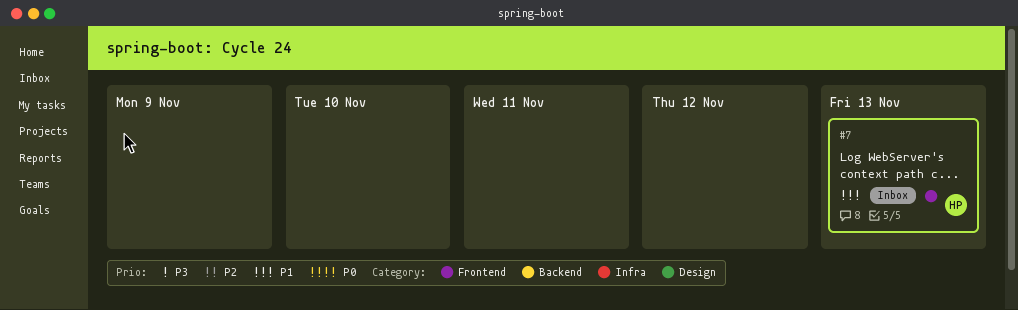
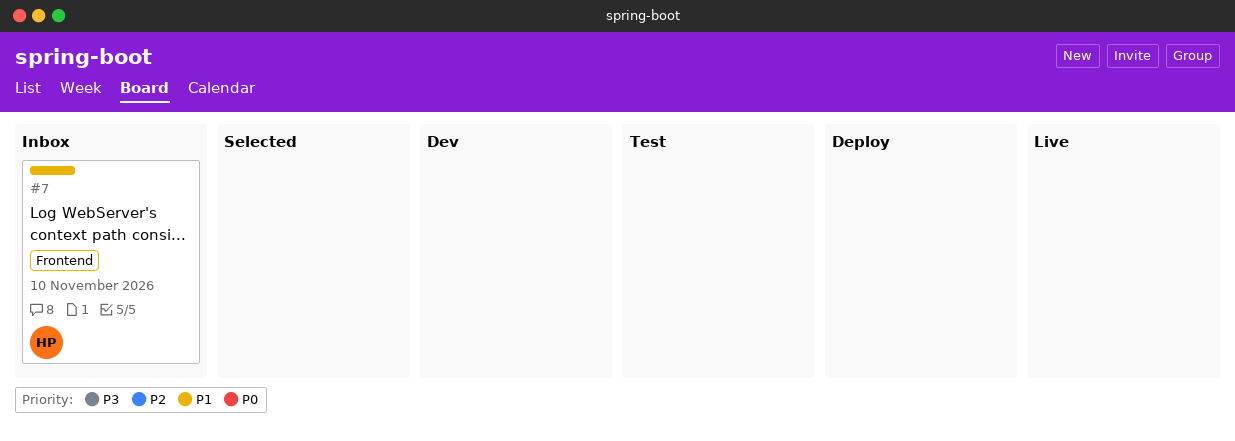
#7, due: Nov 13 -> Nov 10

